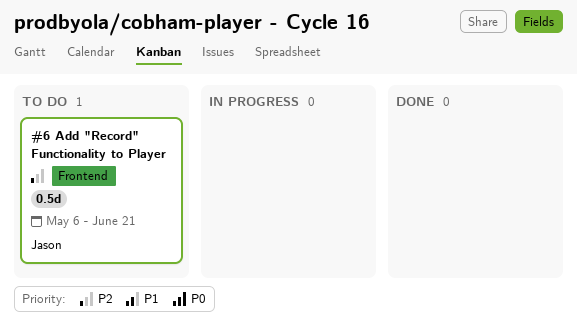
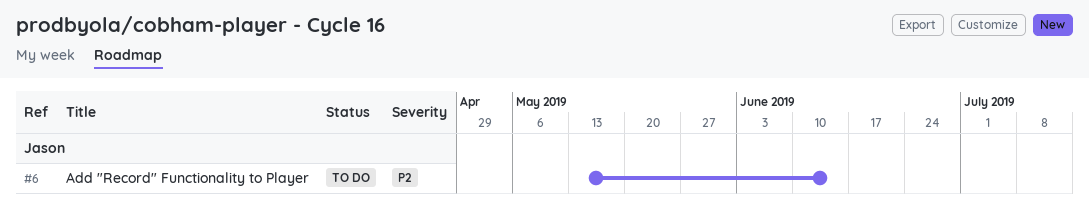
#6, start: May 6 -> May 13
#6, due: Jun 21 -> Jun 14

